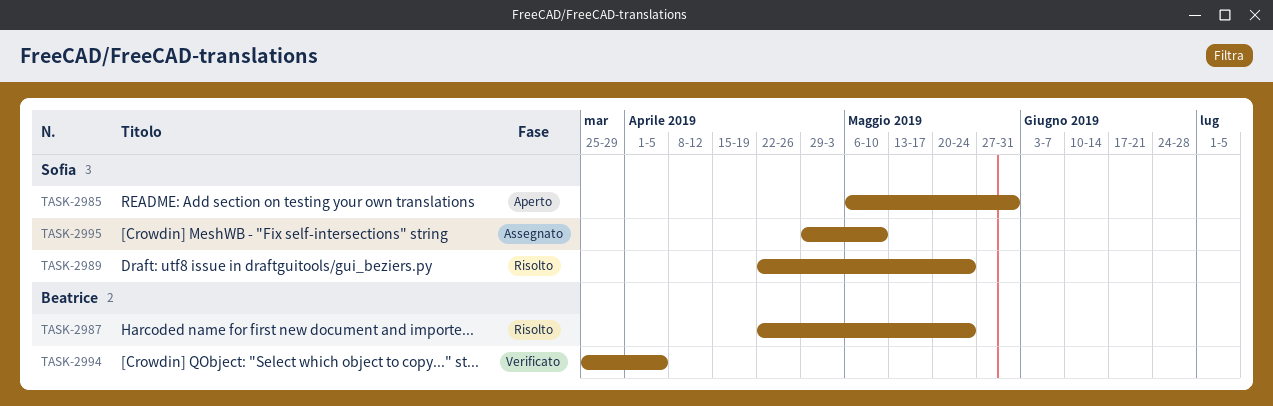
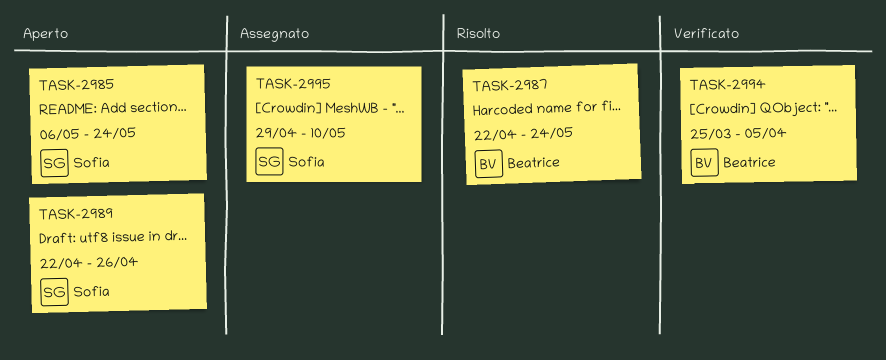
TASK-2985, due: May 31 -> May 24
TASK-2989, status: Risolto -> Aperto
TASK-2989, due: May 24 -> Apr 26

